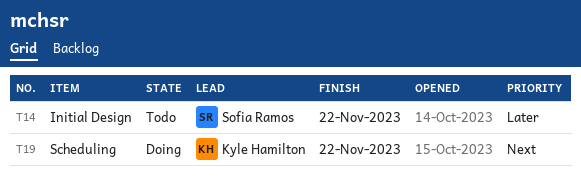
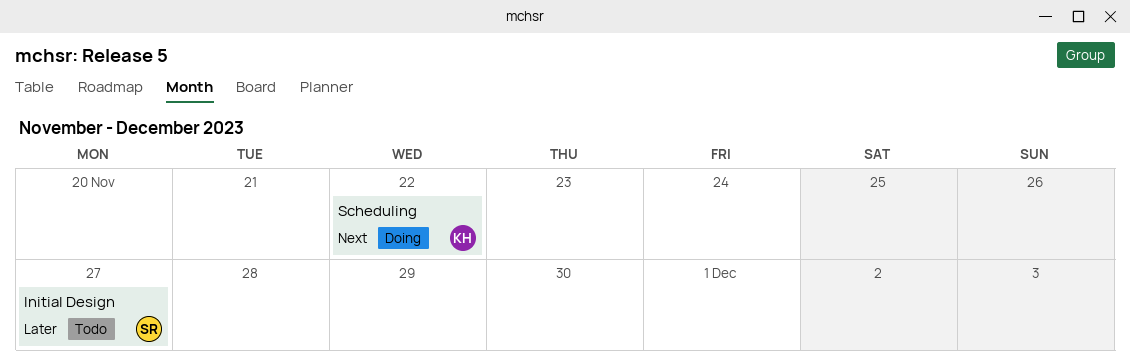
Initial Design, due: Nov 22 -> Nov 27

